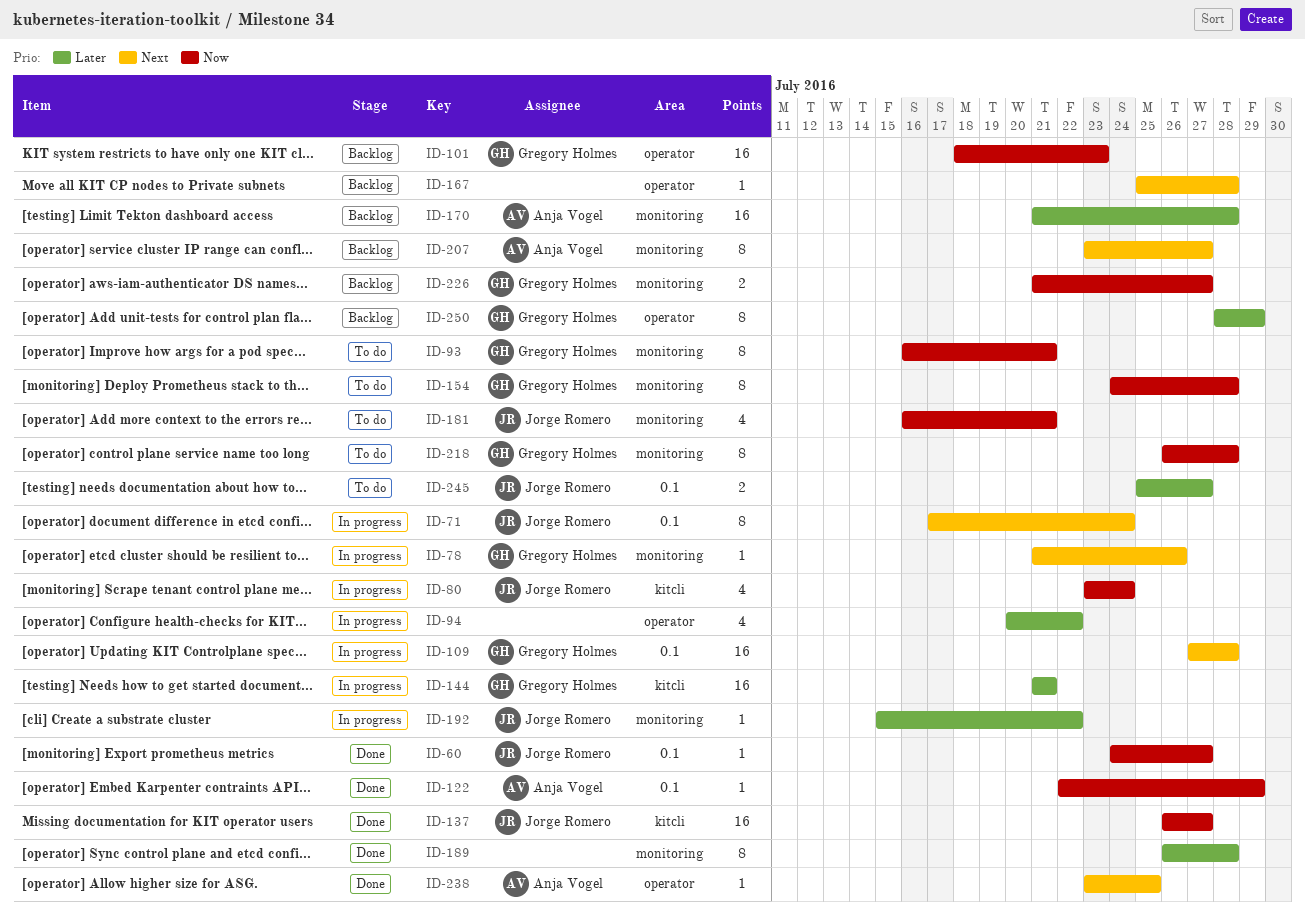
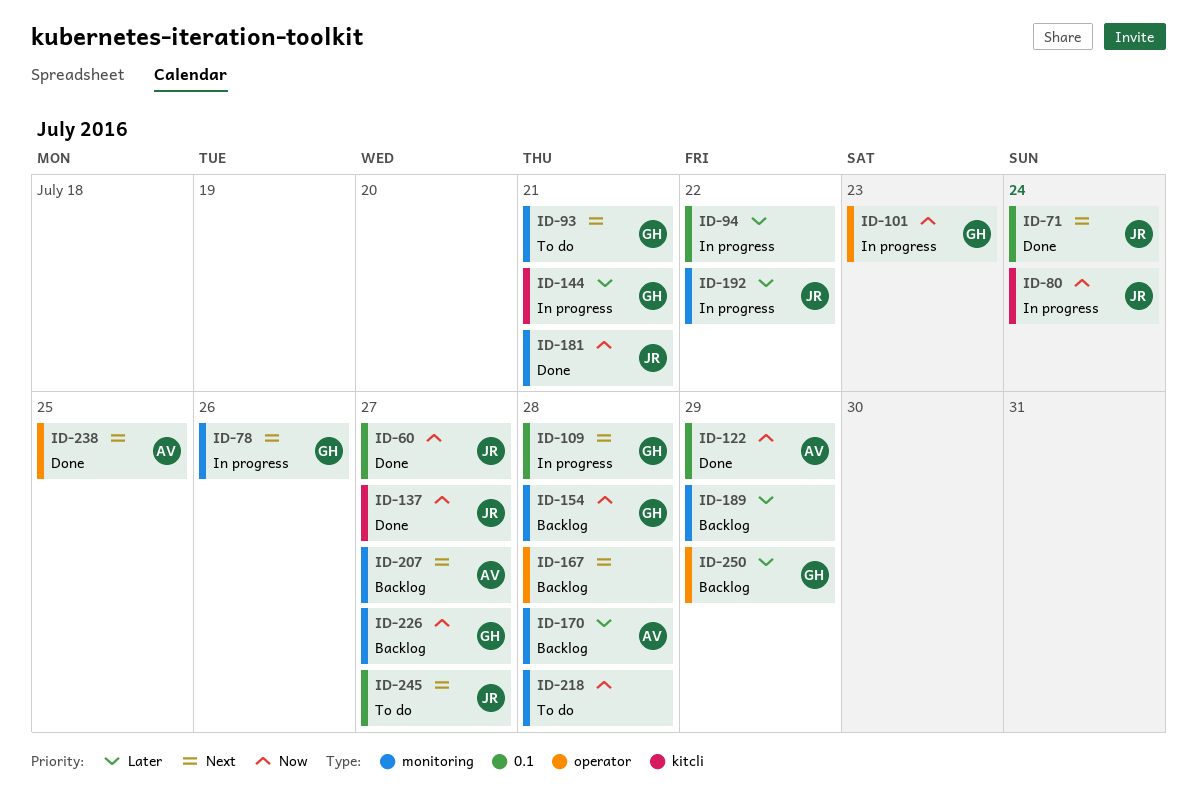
ID-71, status: In progress -> Done
ID-93, priority: Now -> Next
ID-94, label: operator -> 0.1
ID-101, status: Backlog -> In progress
ID-154, status: To do -> Backlog
ID-181, status: To do -> Done
ID-189, status: Done -> Backlog
ID-189, due: Jul 28 -> Jul 29
ID-218, owner: Gregory Holmes -> none
ID-245, priority: Later -> Next

